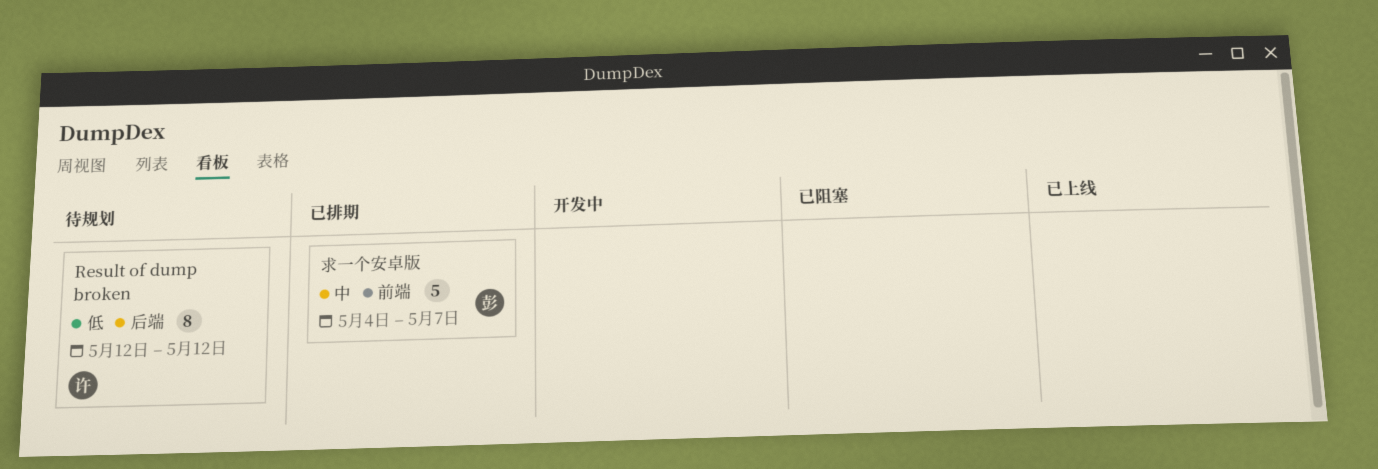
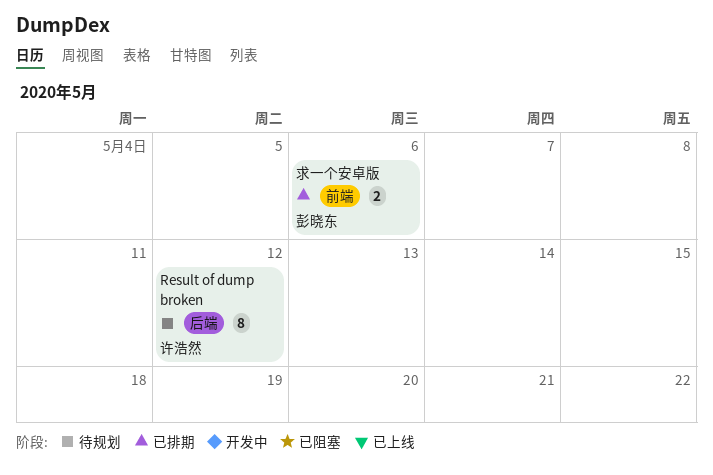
求一个安卓版, estimate: 5 -> 2
求一个安卓版, due: May 7 -> May 6

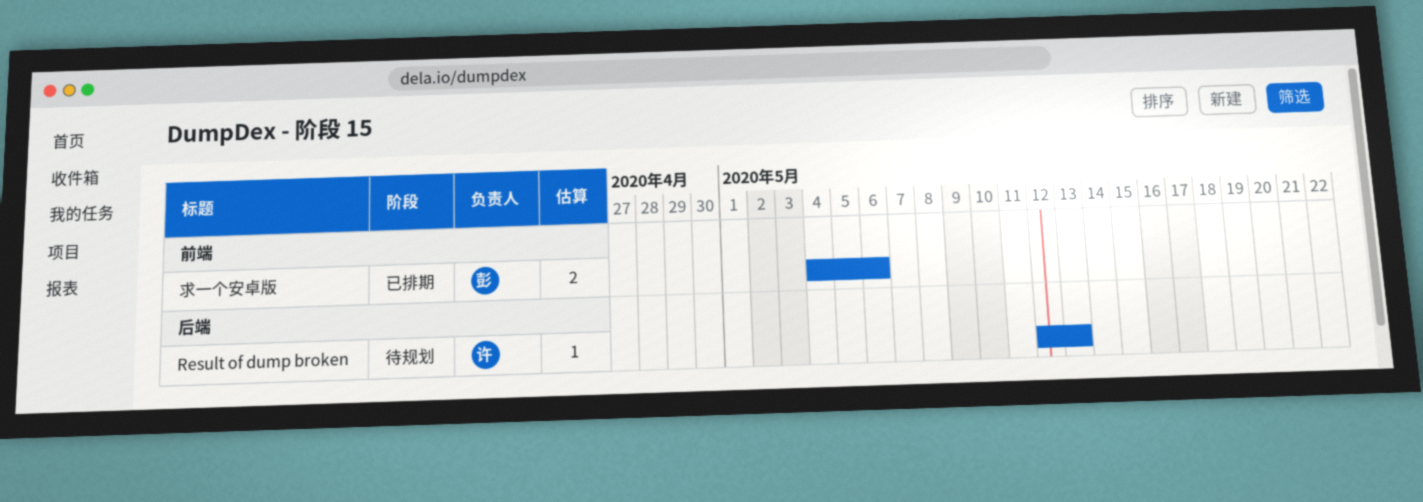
Result of dump broken, estimate: 8 -> 1
Result of dump broken, due: May 12 -> May 13

